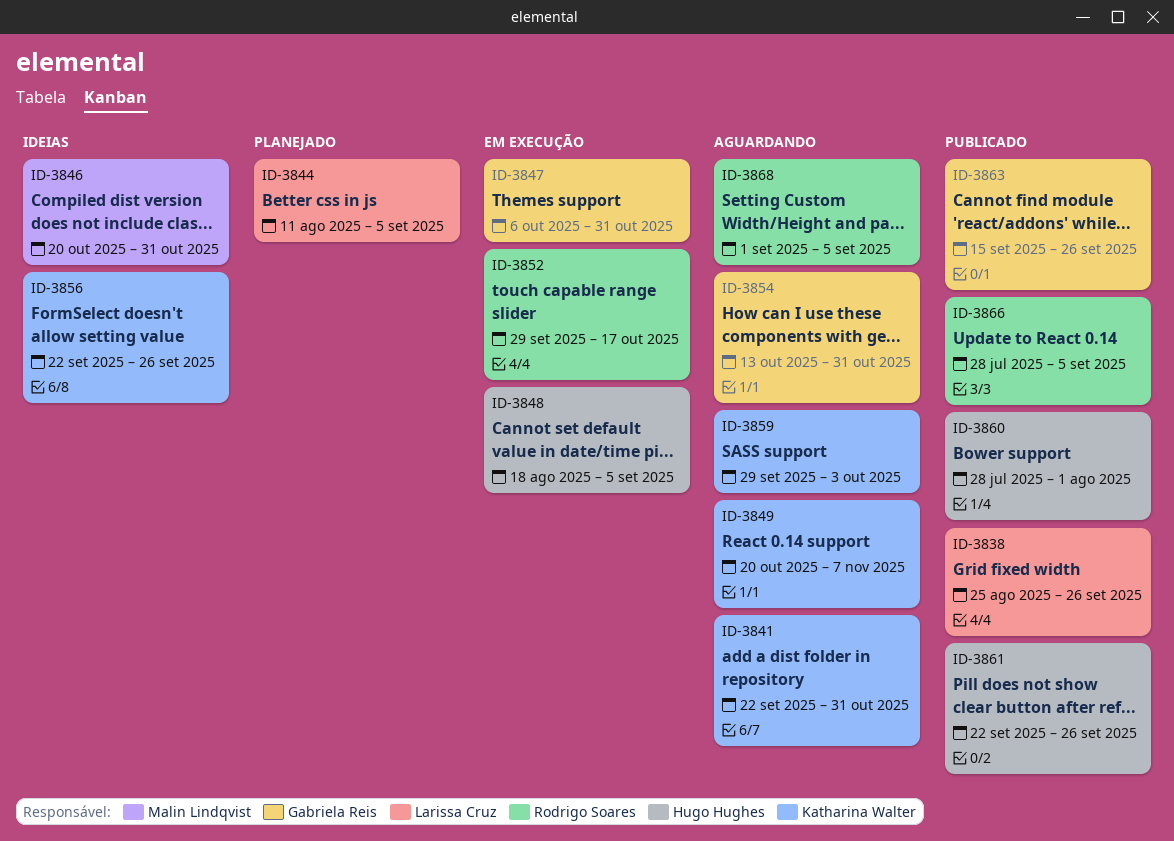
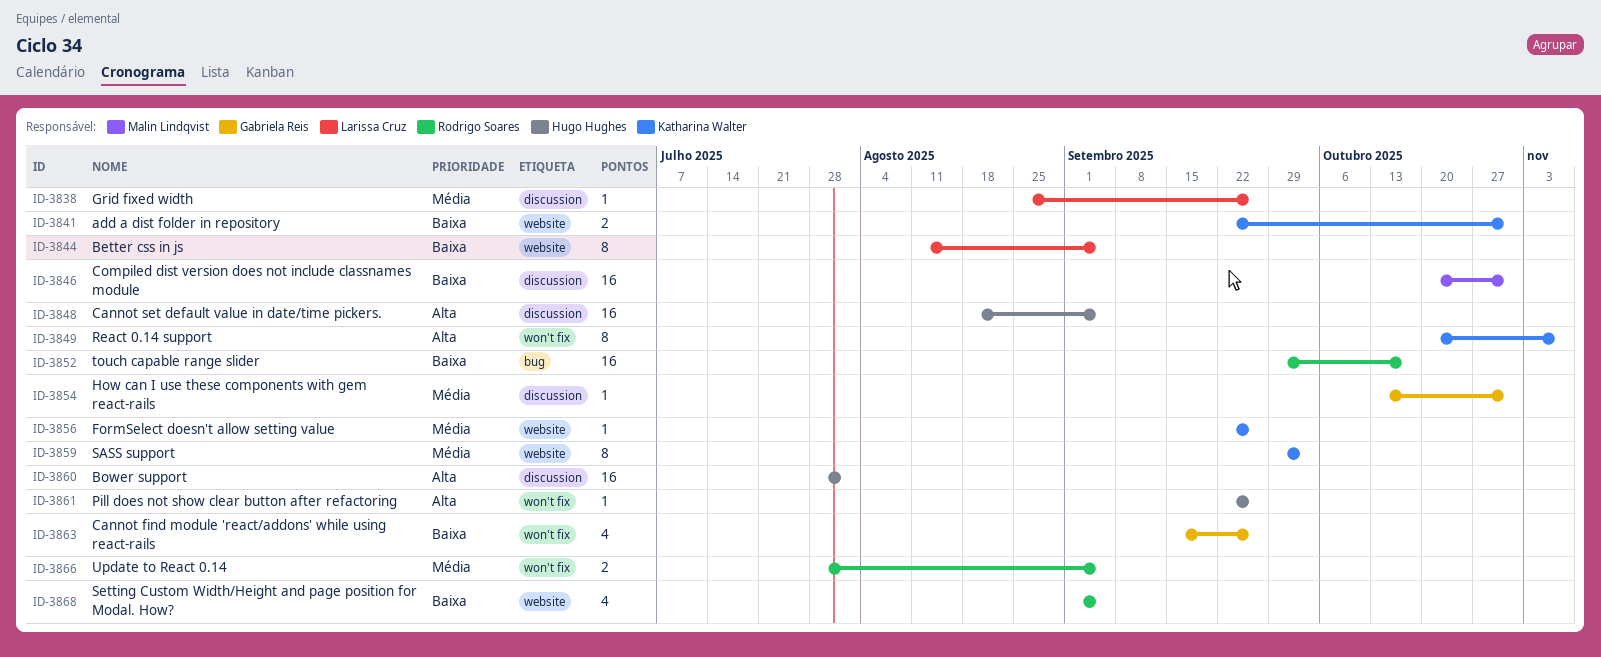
ID-3847: present -> none

